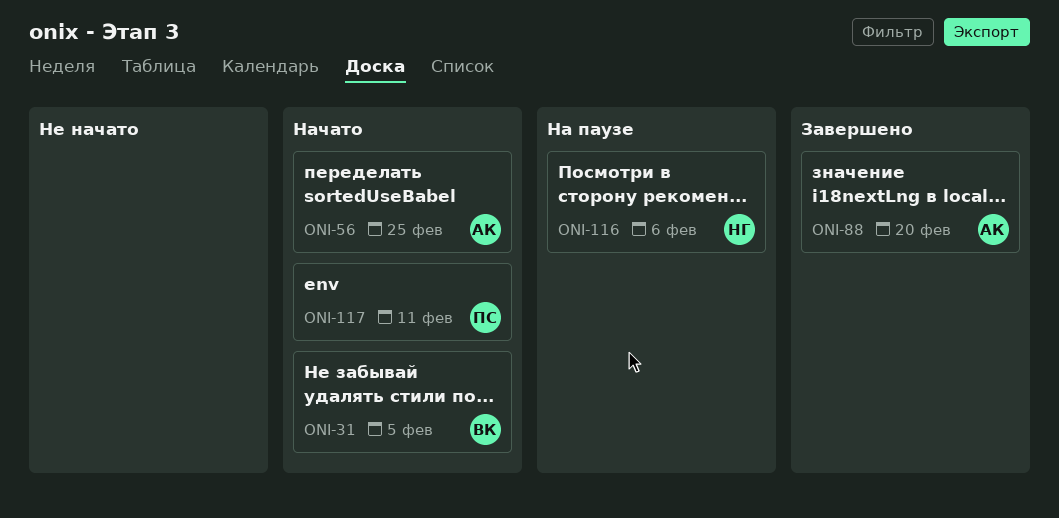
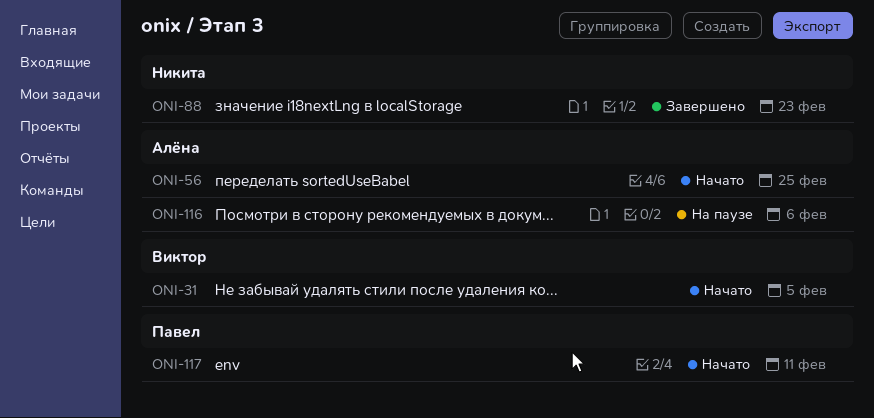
ONI-88, owner: Алёна -> Никита
ONI-88, due: Feb 20 -> Feb 23
ONI-116, owner: Никита -> Алёна

